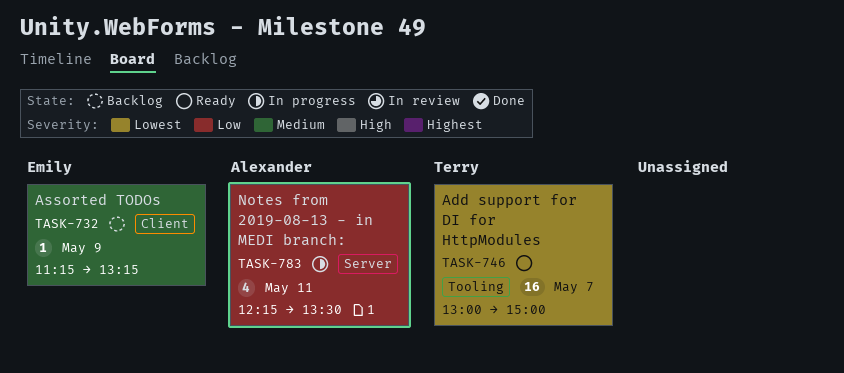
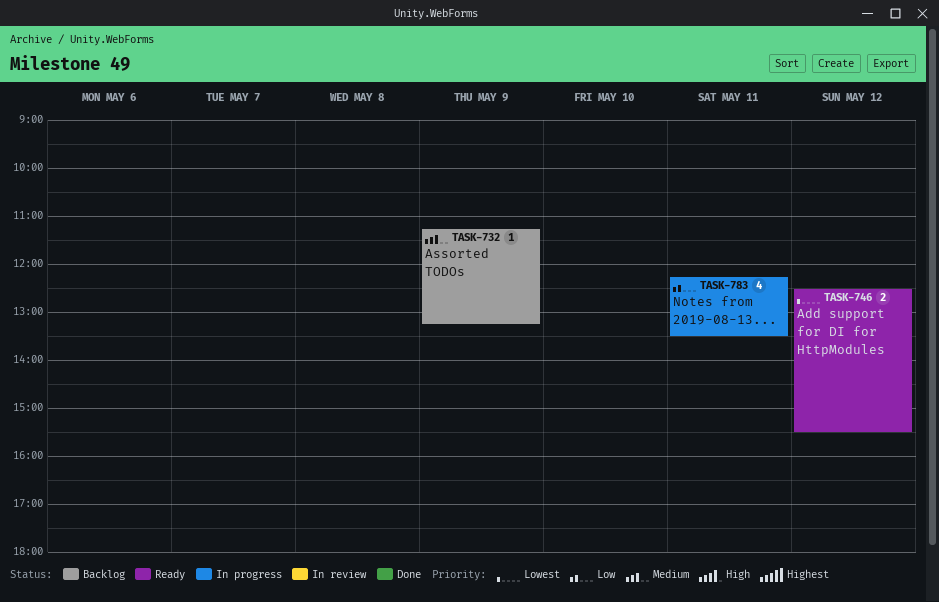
TASK-746, estimate: 16 -> 2
TASK-746, day: May 7 -> May 12
TASK-746, begins: 13:00 -> 12:30
TASK-746, ends: 15:00 -> 15:30

